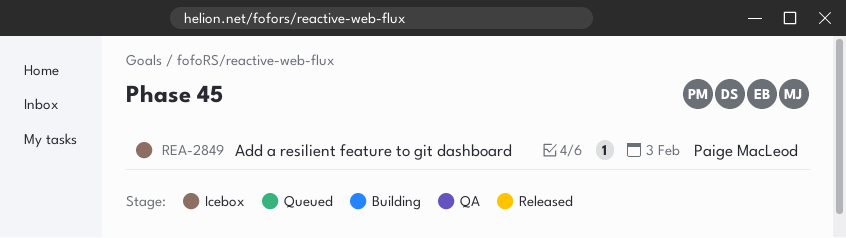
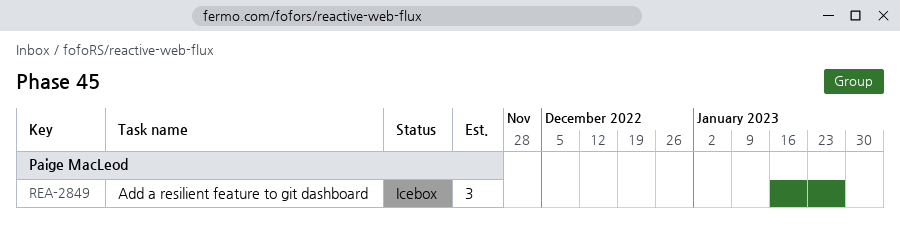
REA-2849, estimate: 1 -> 3
REA-2849, due: Feb 3 -> Jan 27

